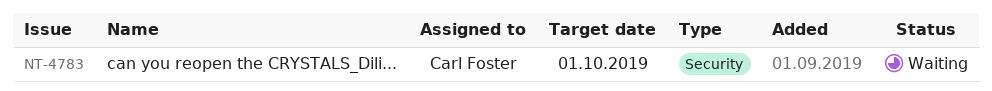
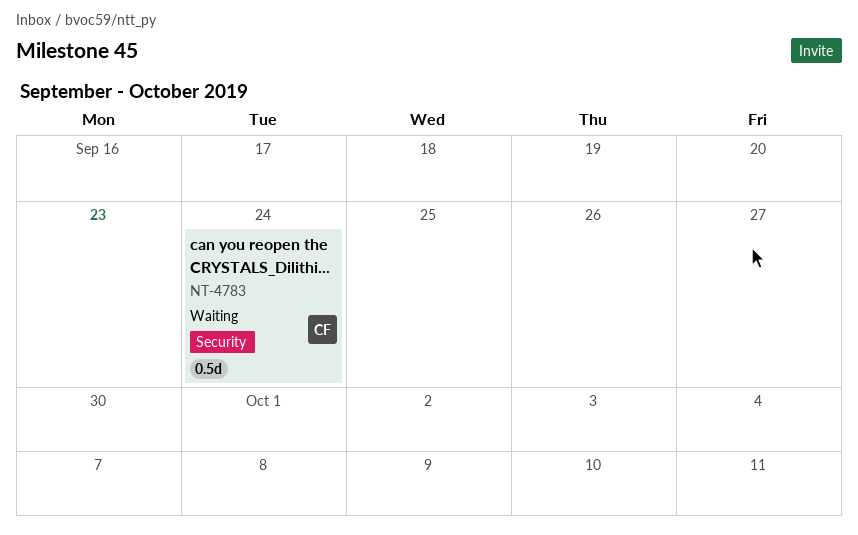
NT-4783, due: Oct 1 -> Sep 24

